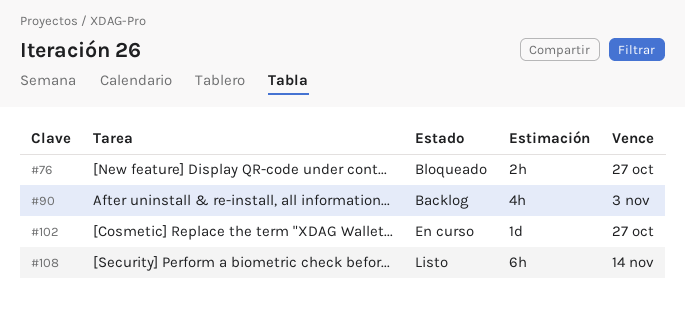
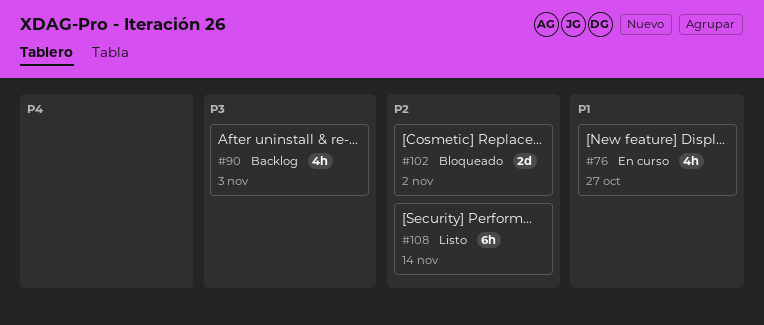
#76, status: Bloqueado -> En curso
#76, estimate: 2h -> 4h
#102, status: En curso -> Bloqueado
#102, estimate: 1d -> 2d
#102, due: Oct 27 -> Nov 2

